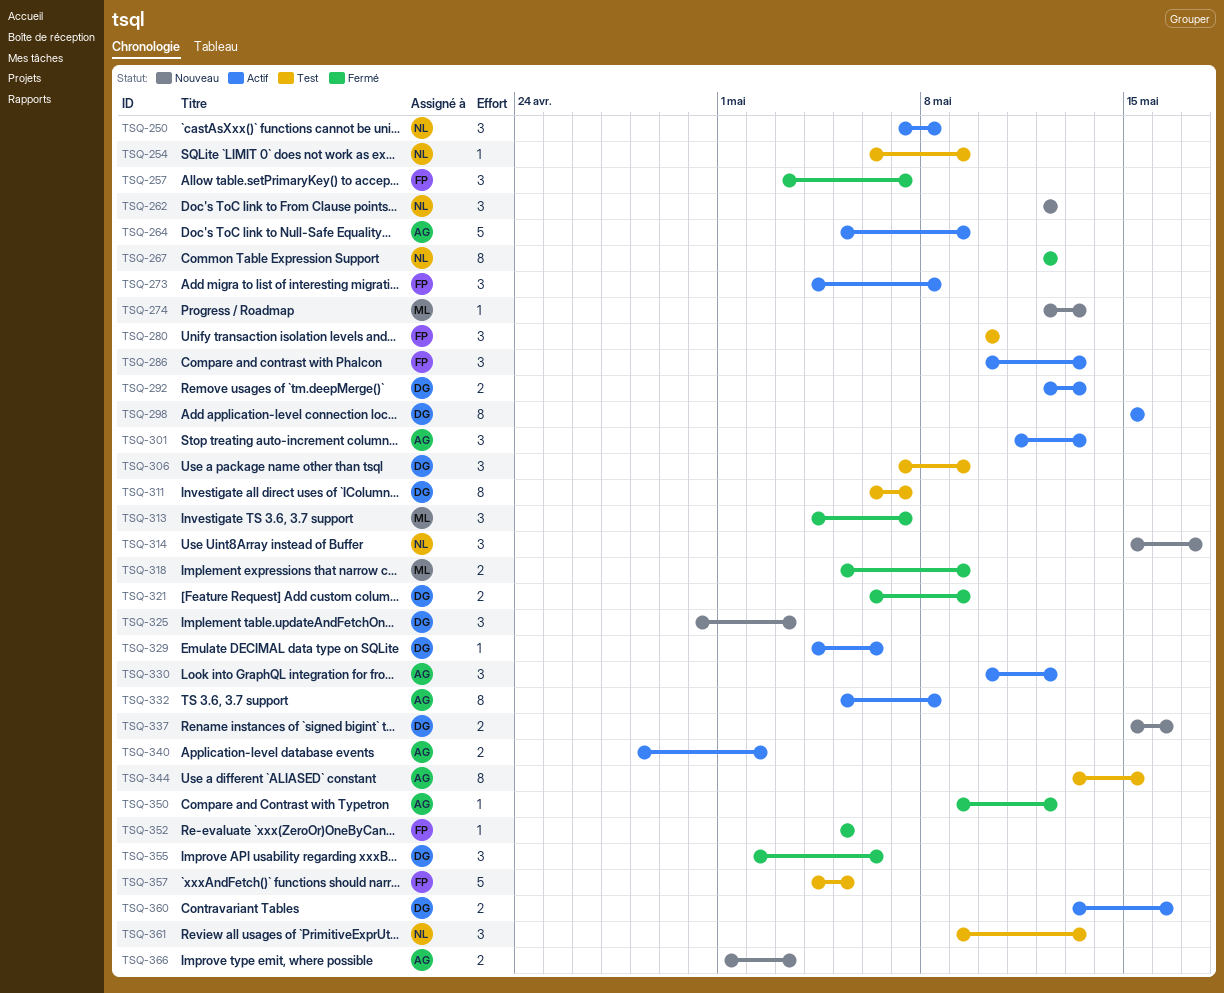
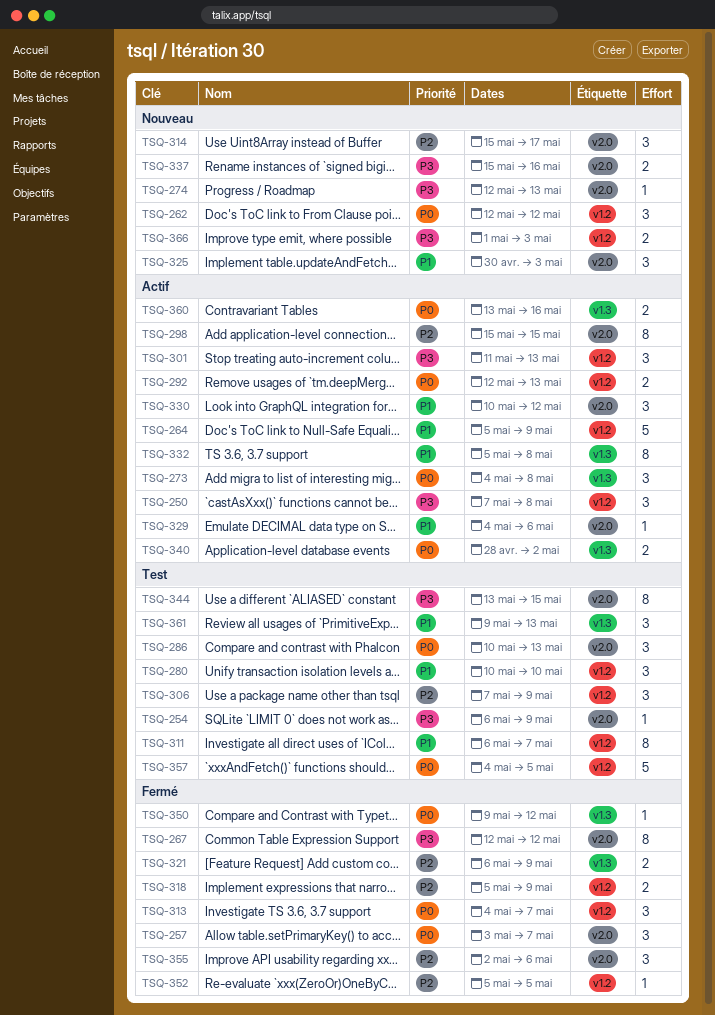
TSQ-286, status: Actif -> Test

